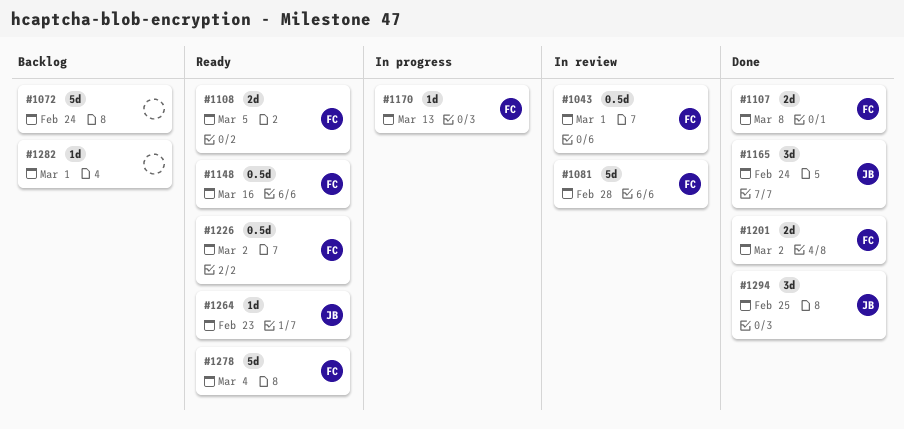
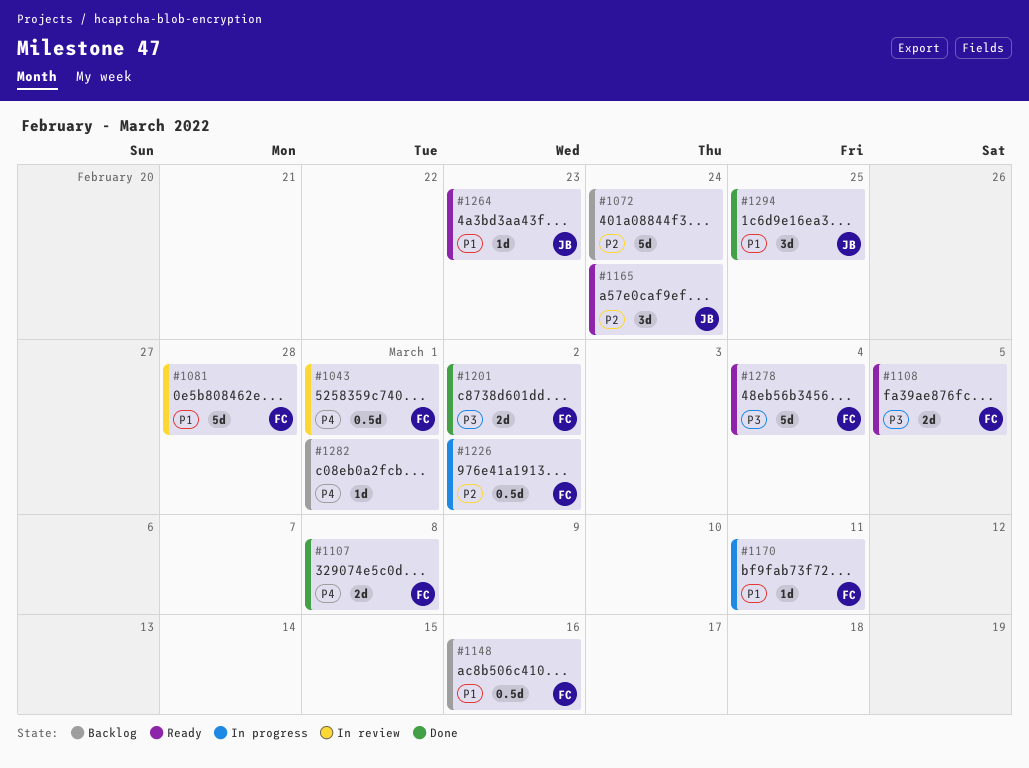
#1148, status: Ready -> Backlog
#1165, status: Done -> Ready
#1170, due: Mar 13 -> Mar 11
#1226, status: Ready -> In progress

